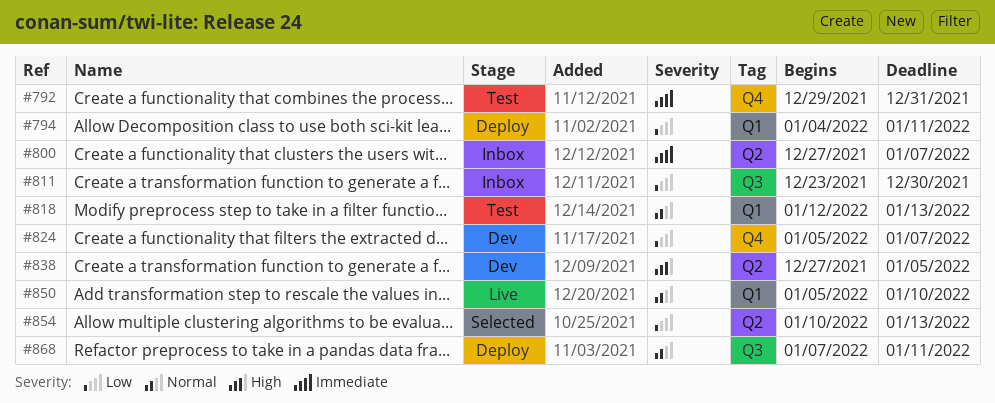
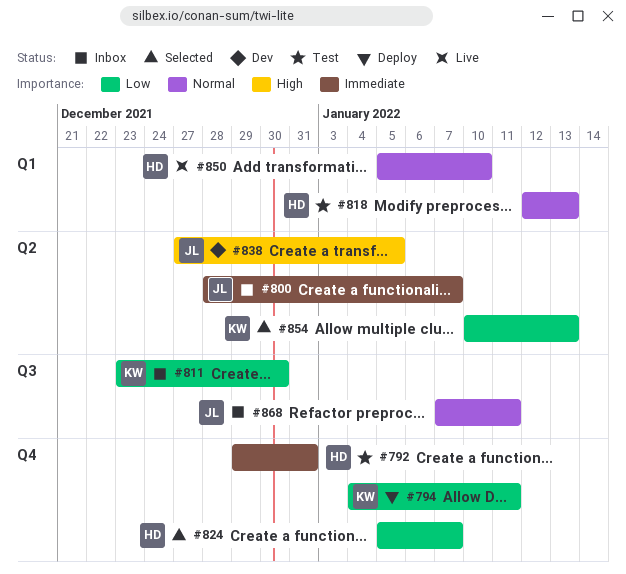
#794, label: Q1 -> Q4
#800, start: Dec 27 -> Dec 28
#824, status: Dev -> Selected
#868, status: Deploy -> Inbox

